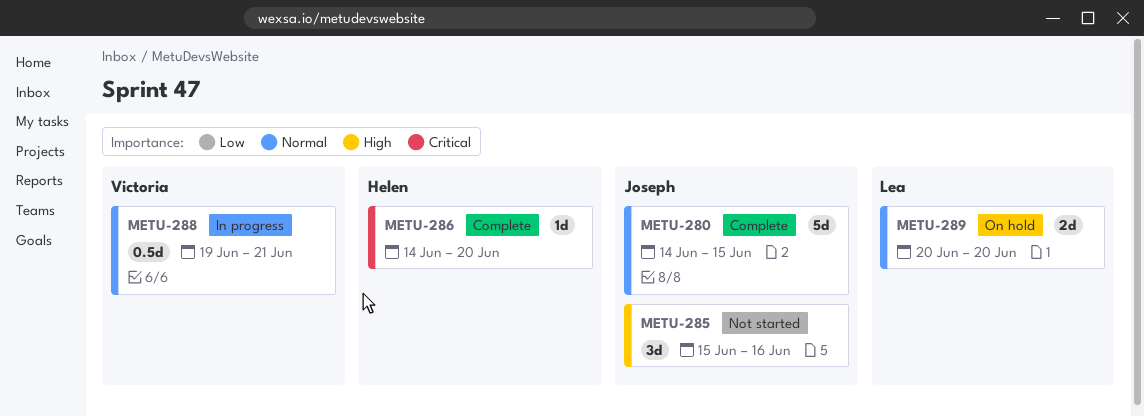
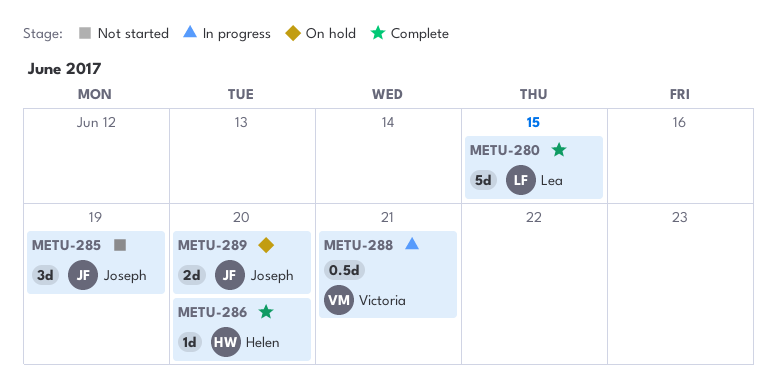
METU-280, owner: Joseph -> Lea
METU-285, due: Jun 16 -> Jun 19
METU-289, owner: Lea -> Joseph

